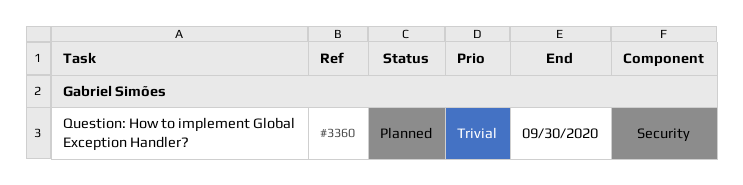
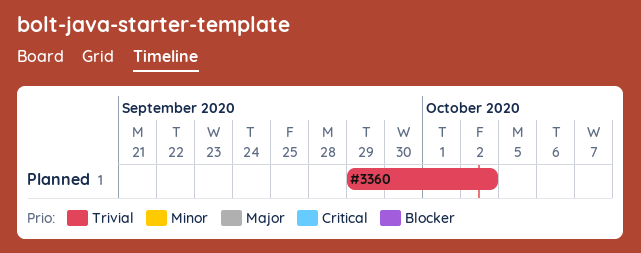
#3360, due: Sep 30 -> Oct 2

